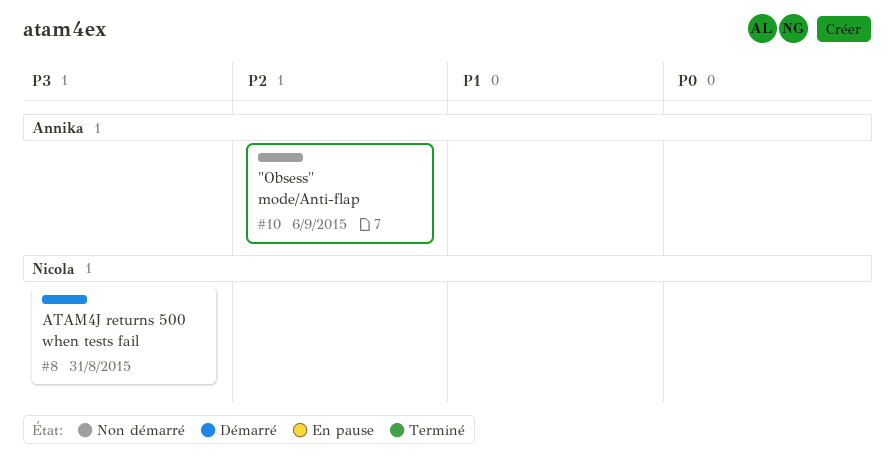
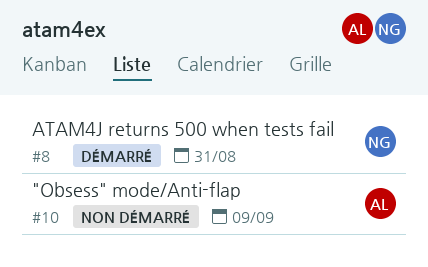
#10, due: Sep 6 -> Sep 9

